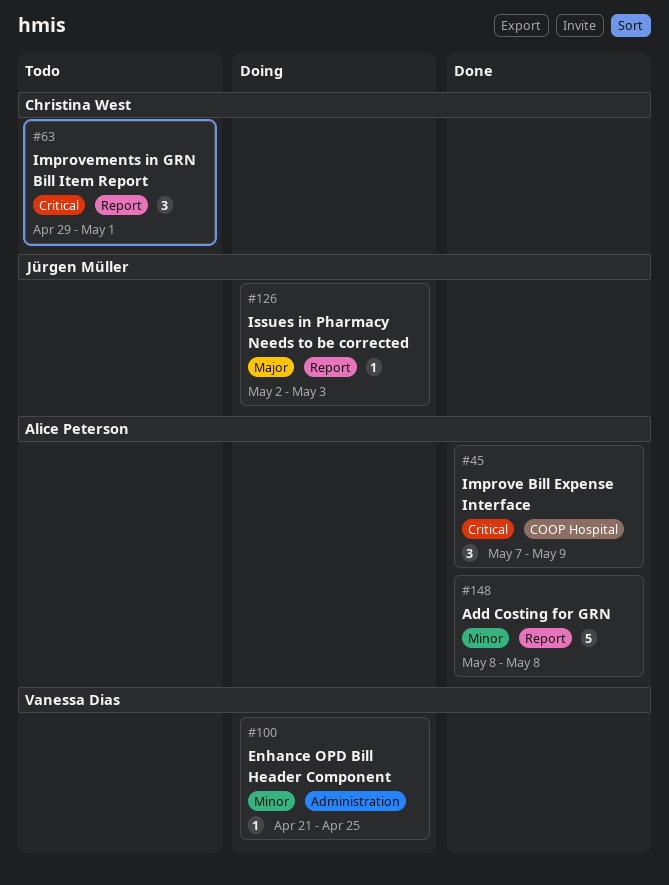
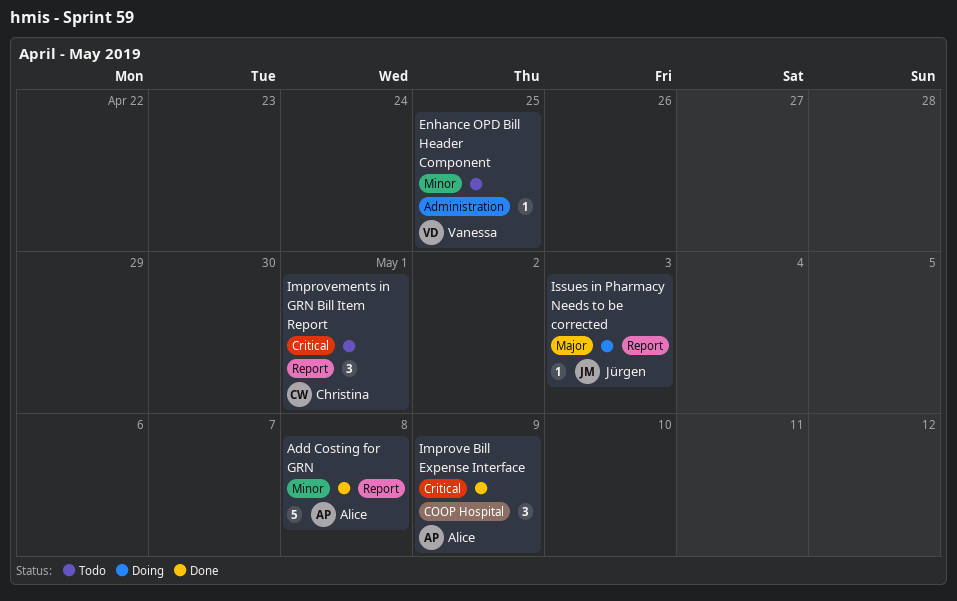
Enhance OPD Bill Header Component, status: Doing -> Todo

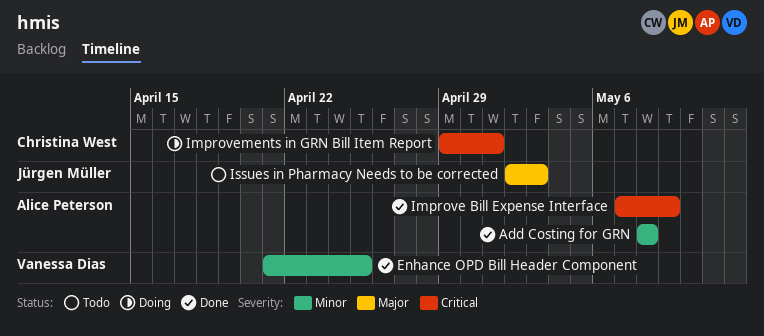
Enhance OPD Bill Header Component, status: Todo -> Done
Improvements in GRN Bill Item Report, status: Todo -> Doing
Issues in Pharmacy Needs to be corrected, status: Doing -> Todo

